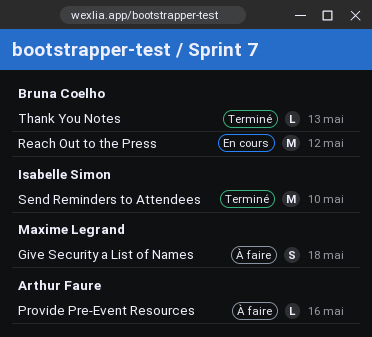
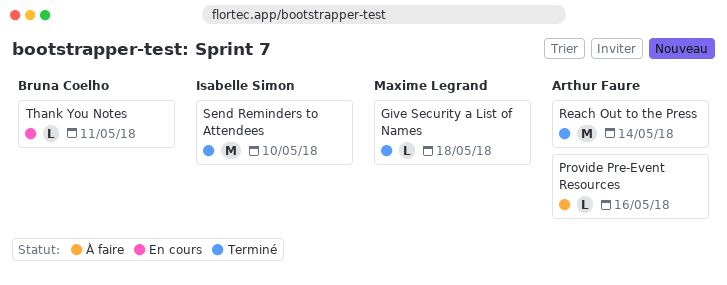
Give Security a List of Names, status: À faire -> Terminé
Give Security a List of Names, estimate: S -> L
Reach Out to the Press, status: En cours -> Terminé
Reach Out to the Press, owner: Bruna Coelho -> Arthur Faure
Reach Out to the Press, due: May 12 -> May 14
Thank You Notes, status: Terminé -> En cours
Thank You Notes, due: May 13 -> May 11

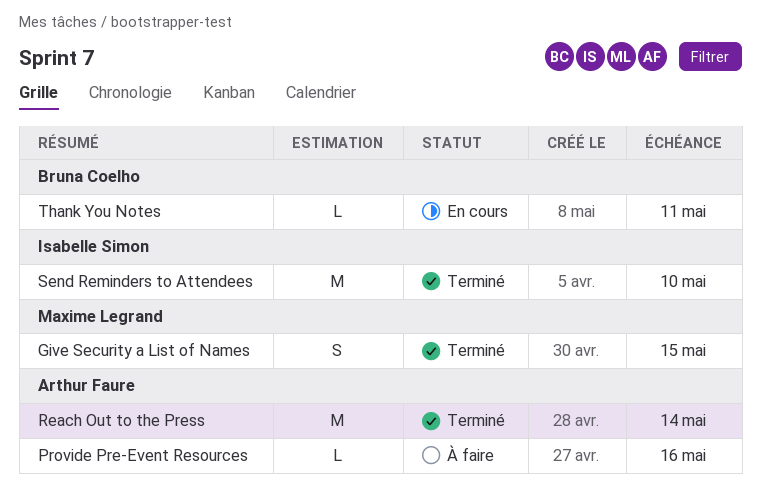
Give Security a List of Names, estimate: L -> S
Give Security a List of Names, due: May 18 -> May 15

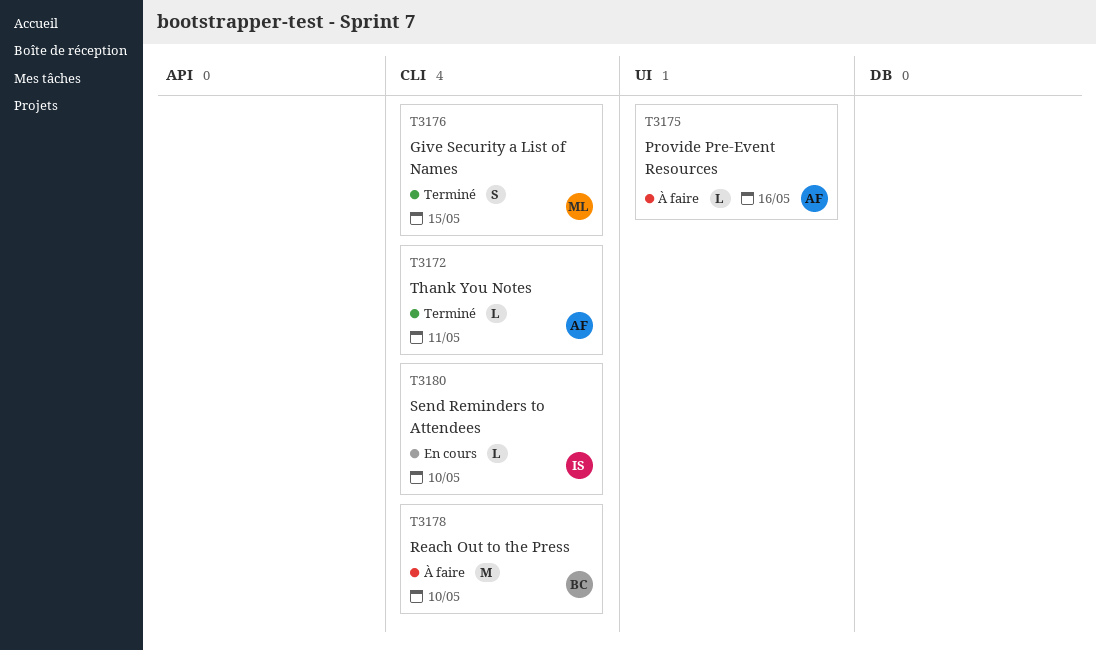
Reach Out to the Press, status: Terminé -> À faire
Reach Out to the Press, owner: Arthur Faure -> Bruna Coelho
Reach Out to the Press, due: May 14 -> May 10
Send Reminders to Attendees, status: Terminé -> En cours
Send Reminders to Attendees, estimate: M -> L
Thank You Notes, status: En cours -> Terminé
Thank You Notes, owner: Bruna Coelho -> Arthur Faure

